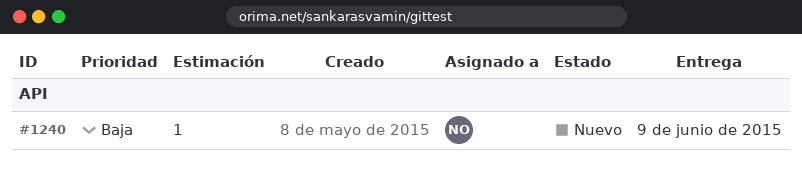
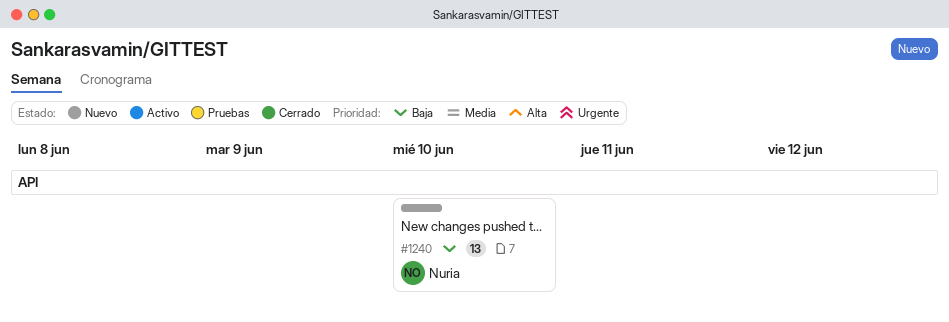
#1240, estimate: 1 -> 13
#1240, due: Jun 9 -> Jun 10

